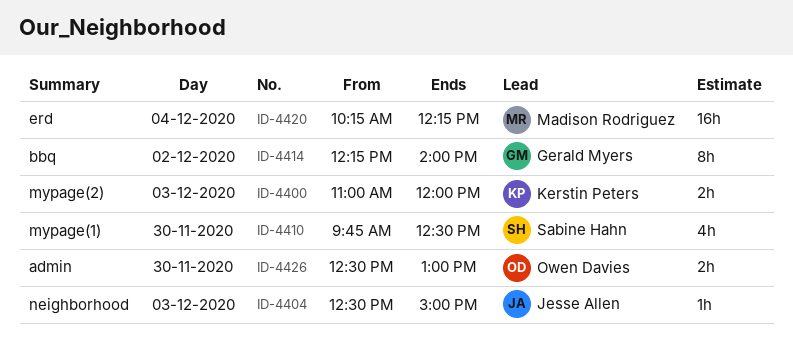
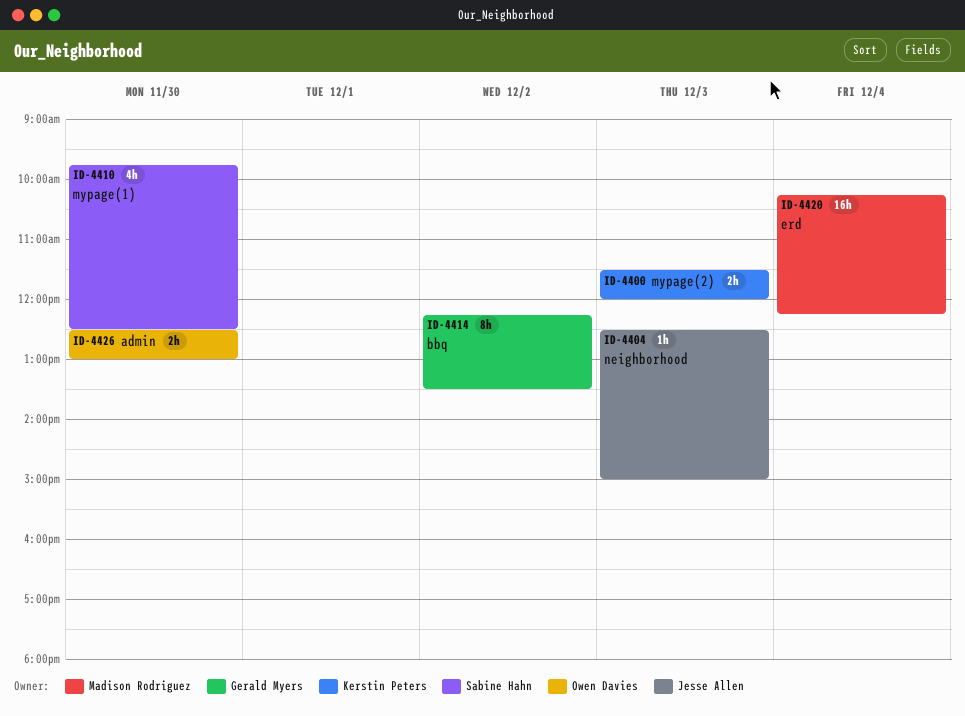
ID-4400, begins: 11:00 -> 11:30
ID-4414, ends: 14:00 -> 13:30

